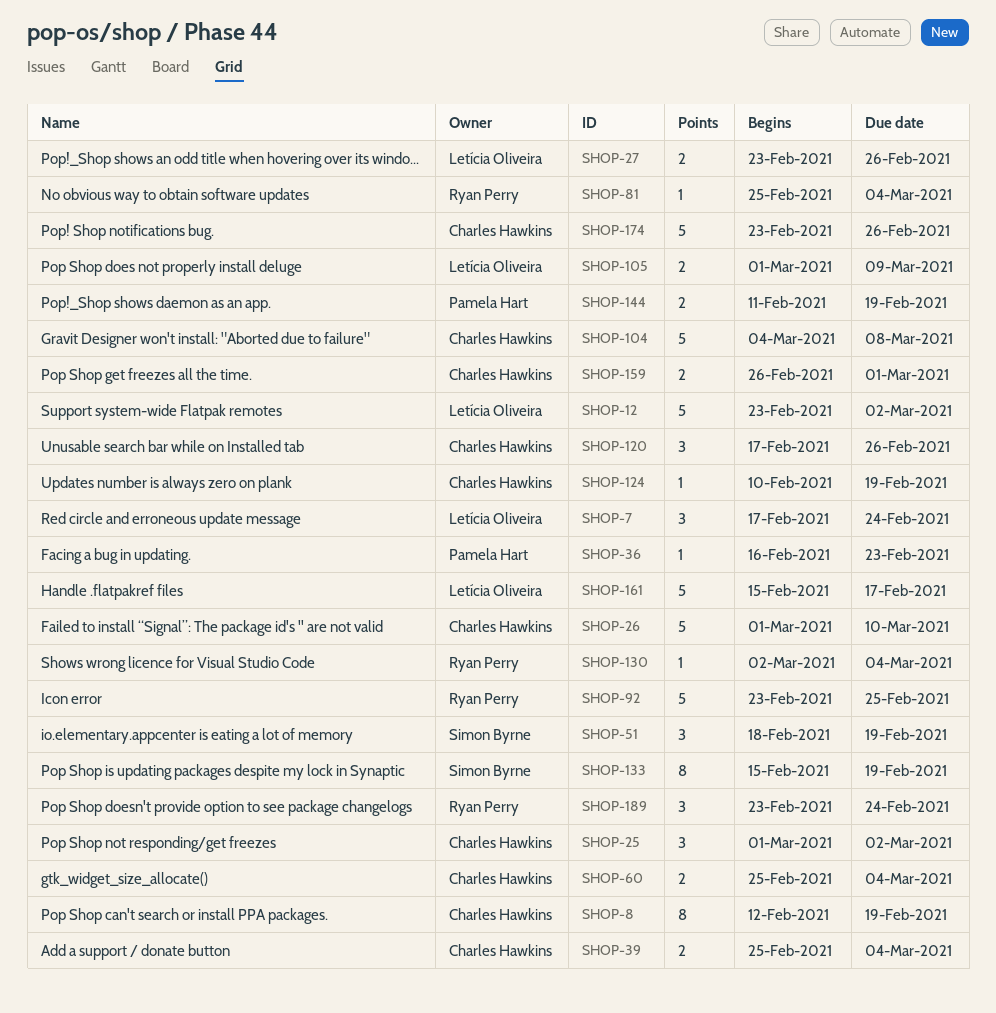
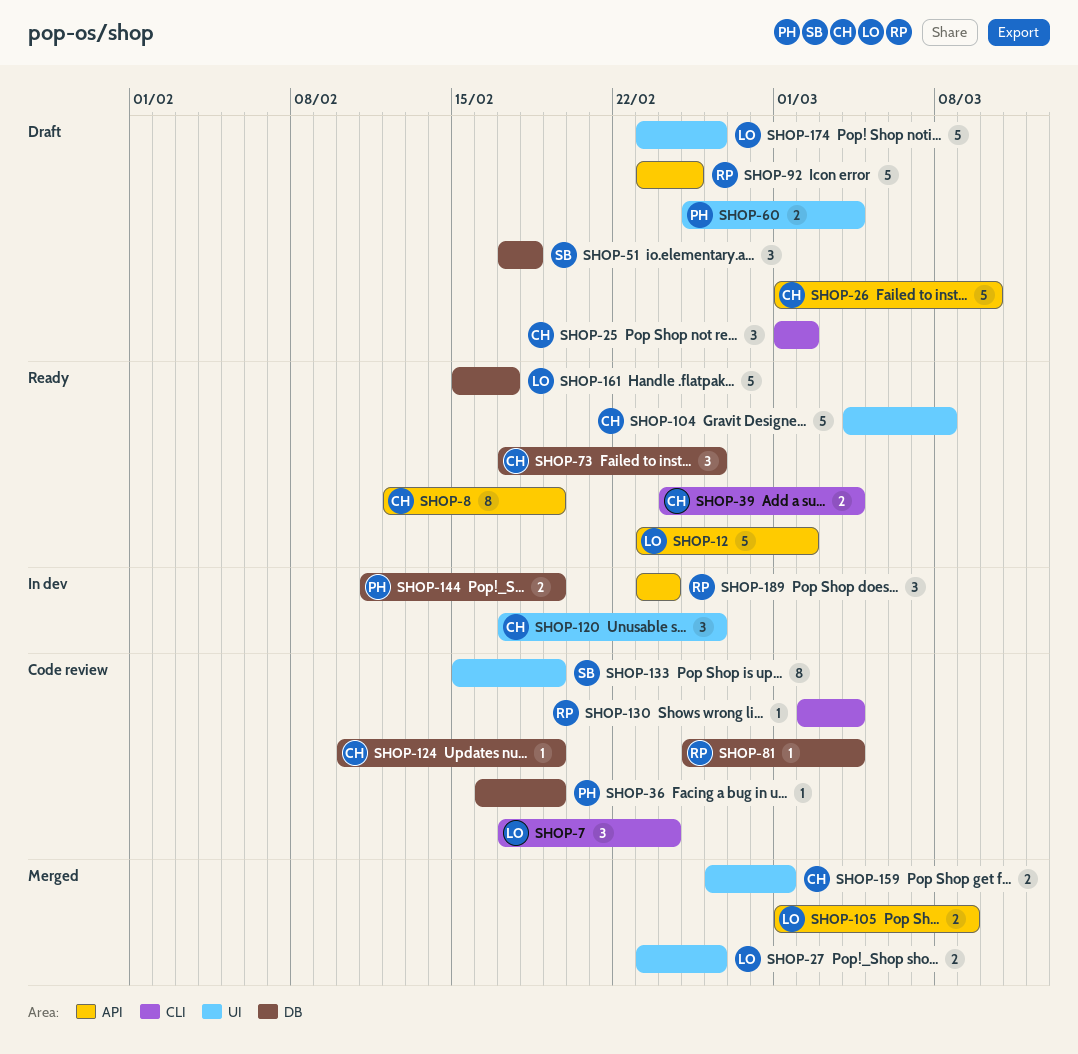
SHOP-36, due: Feb 23 -> Feb 19
SHOP-39, start: Feb 25 -> Feb 24
SHOP-51, start: Feb 18 -> Feb 17
SHOP-51, due: Feb 19 -> Feb 18
SHOP-60, owner: Charles Hawkins -> Pamela Hart
SHOP-73: none -> present
SHOP-174, owner: Charles Hawkins -> Letícia Oliveira

